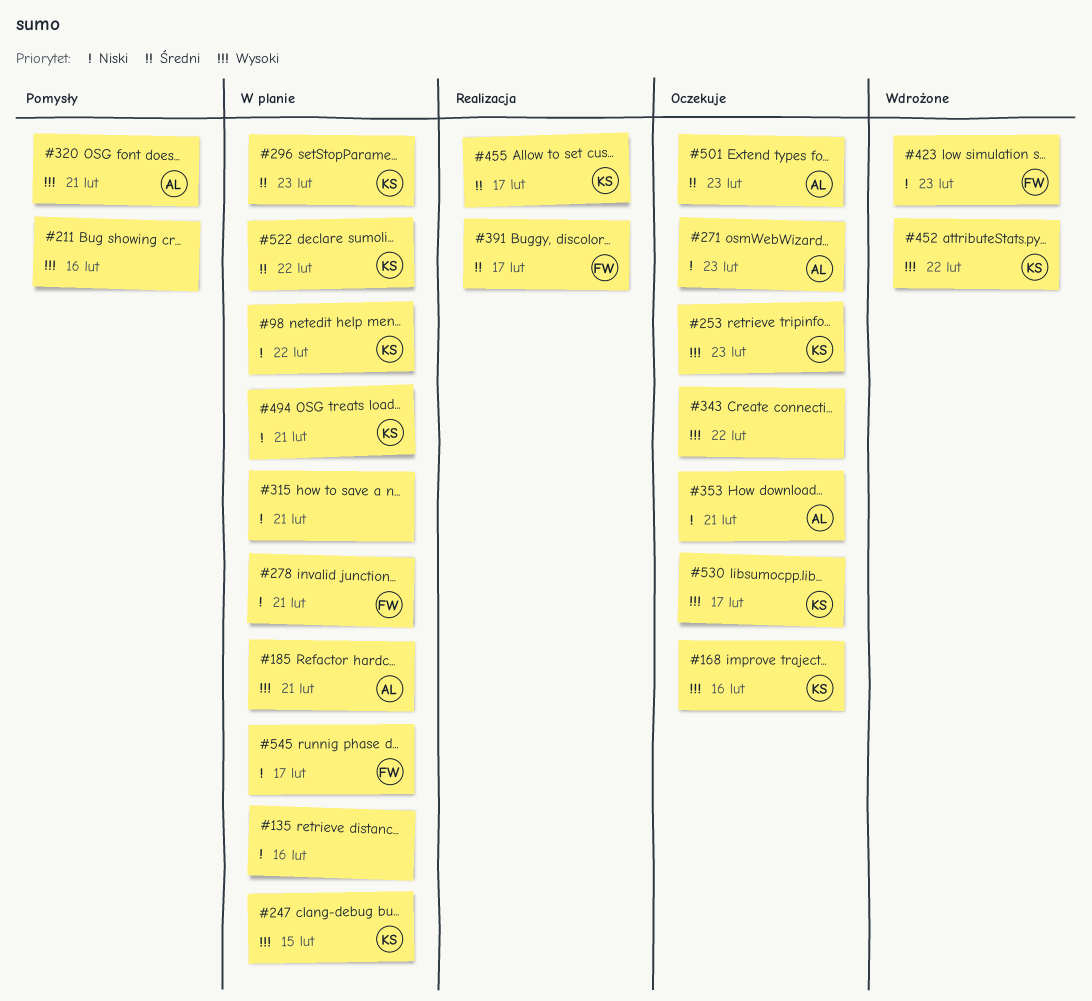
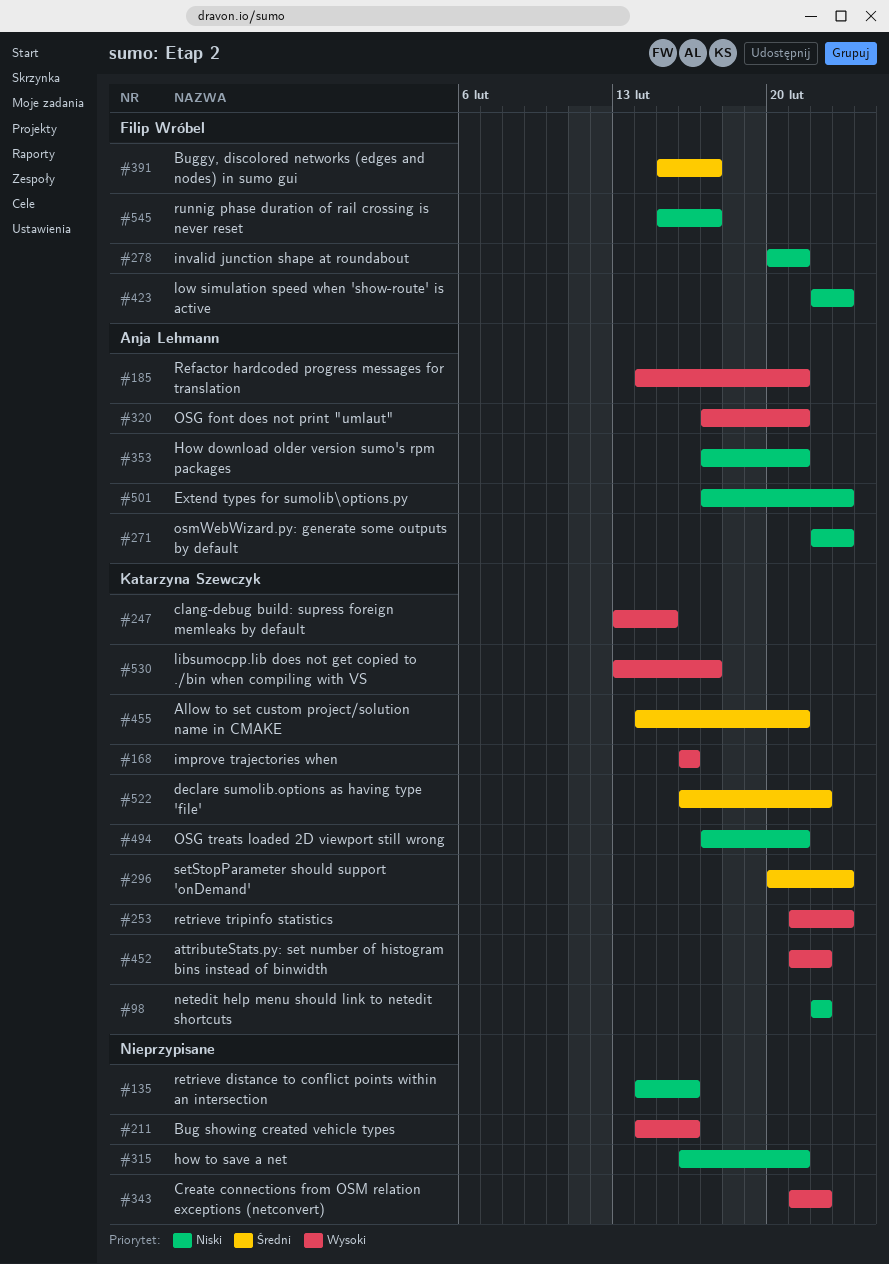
#455, due: Feb 17 -> Feb 21
#501, priority: Średni -> Niski

